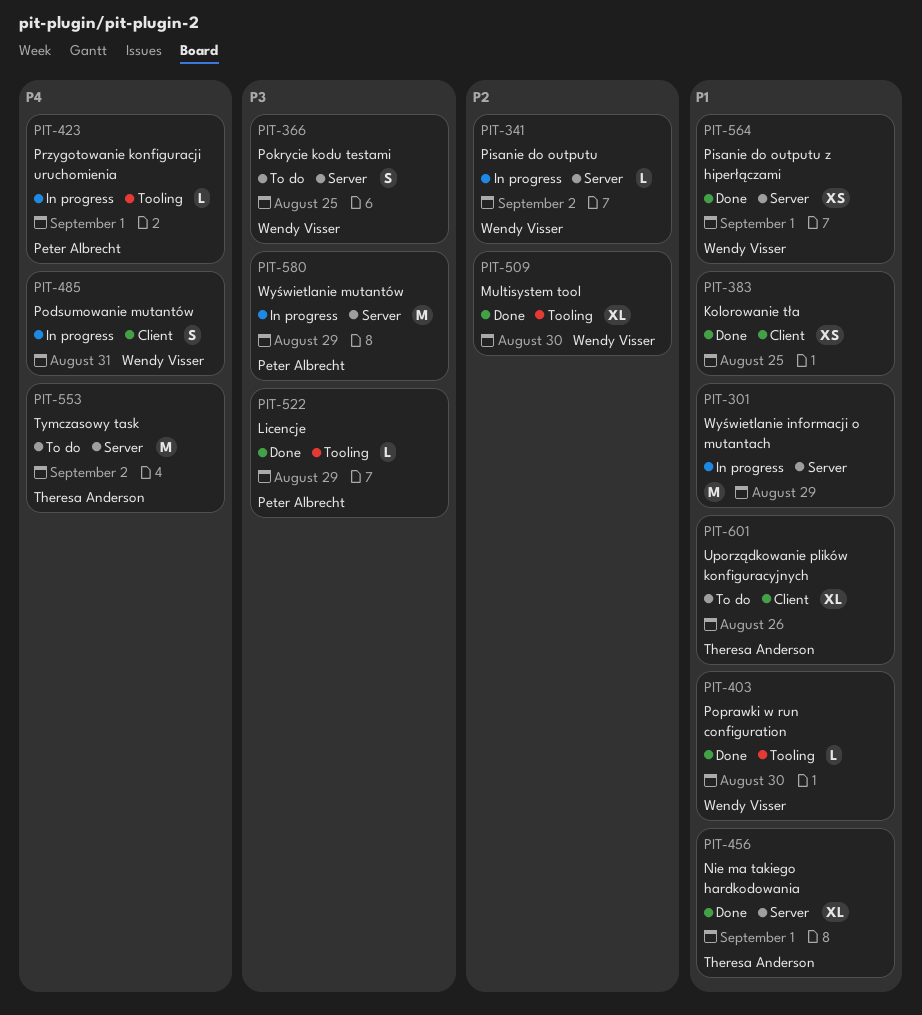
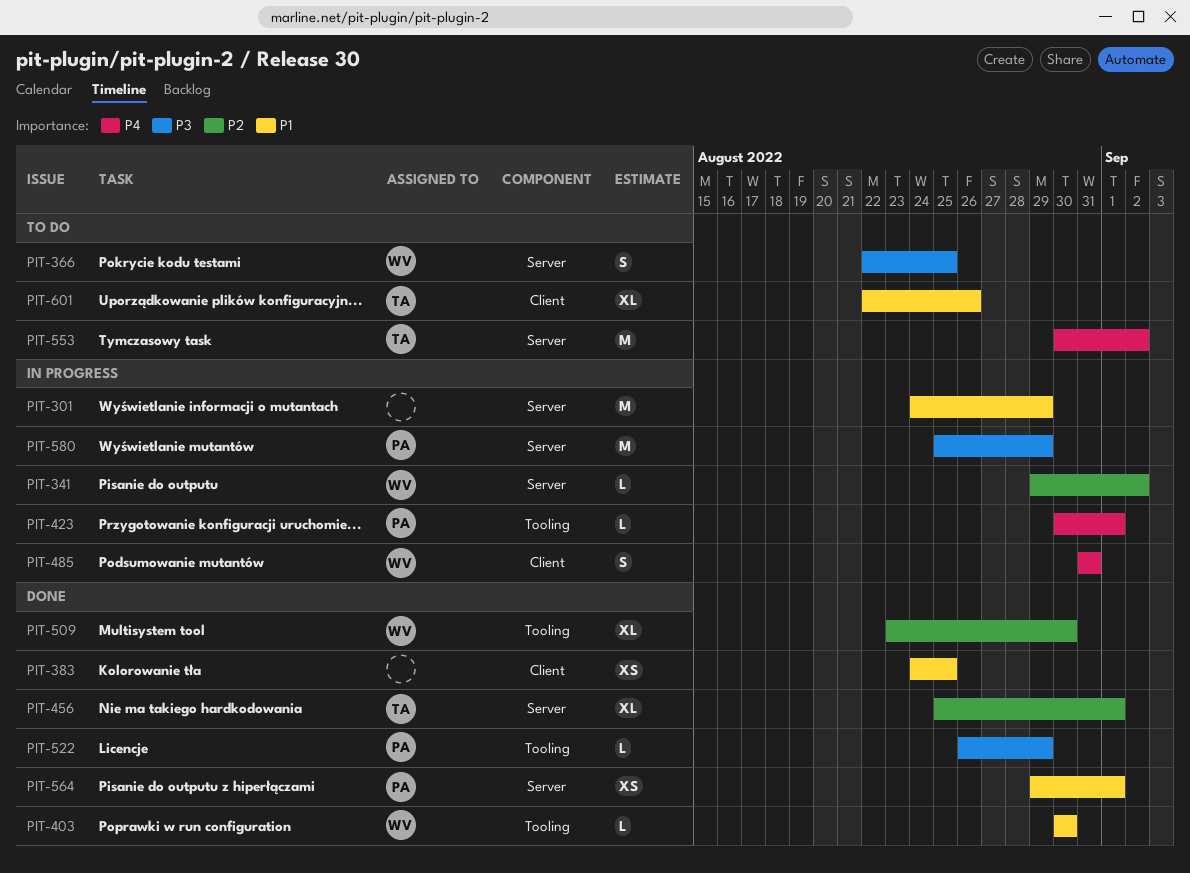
PIT-456, priority: P1 -> P2
PIT-564, owner: Wendy Visser -> Peter Albrecht

